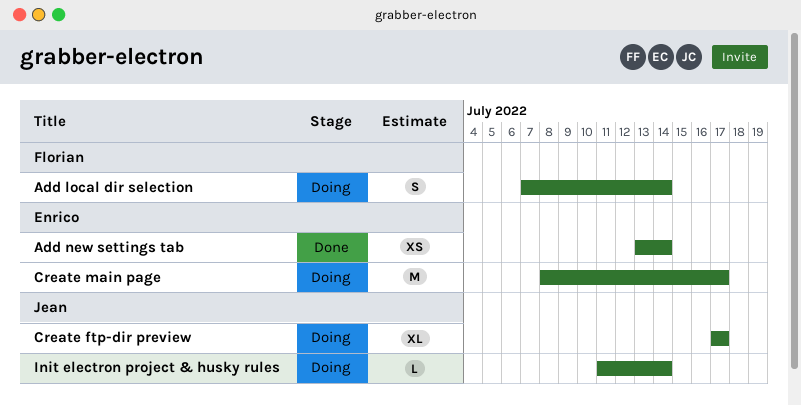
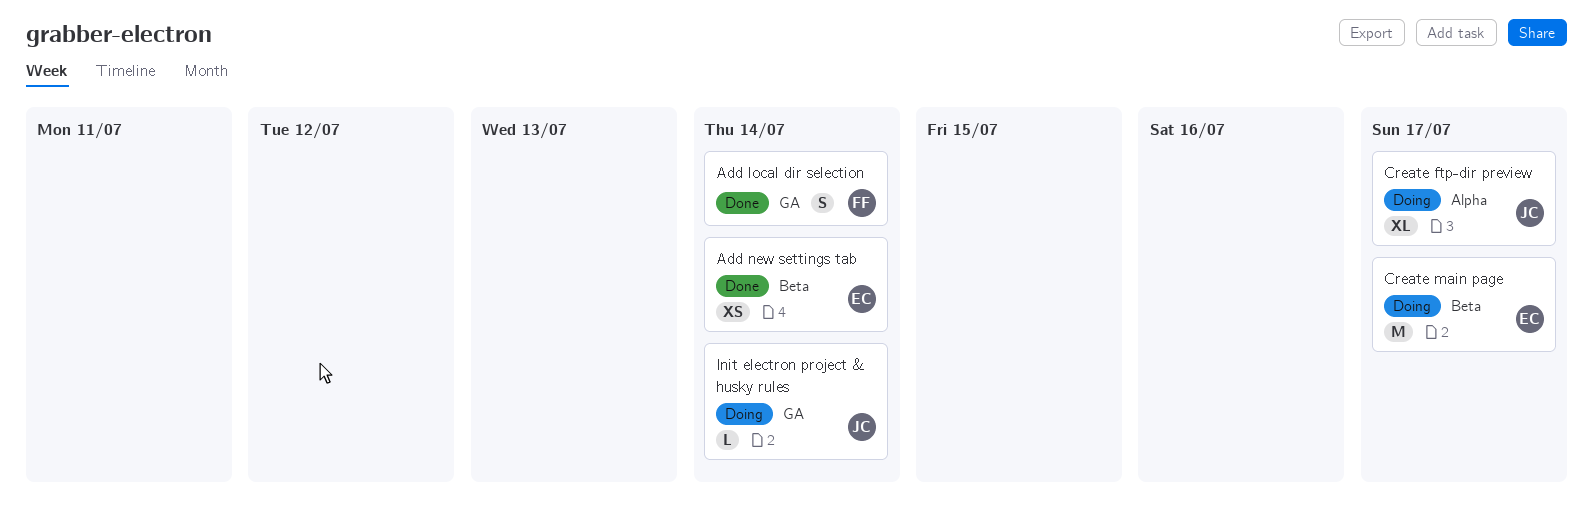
Add local dir selection, status: Doing -> Done

